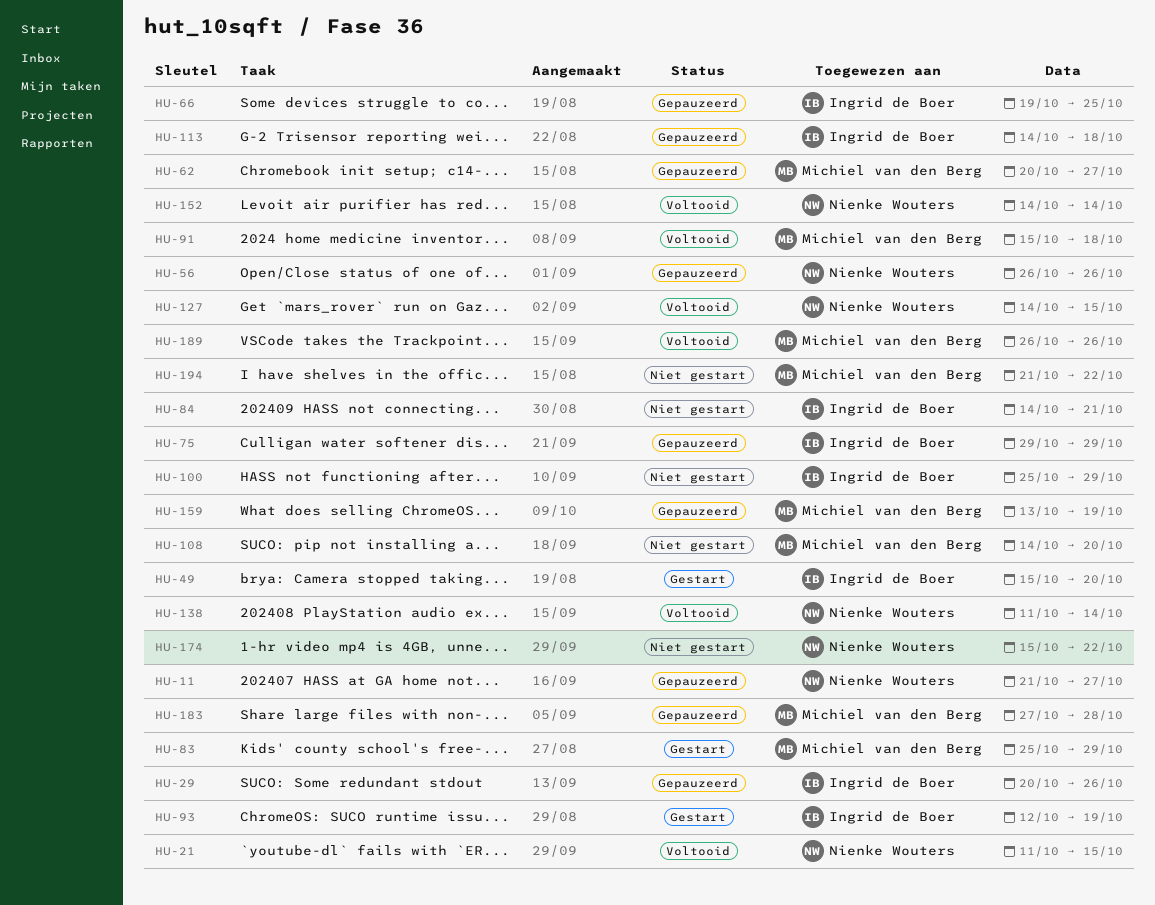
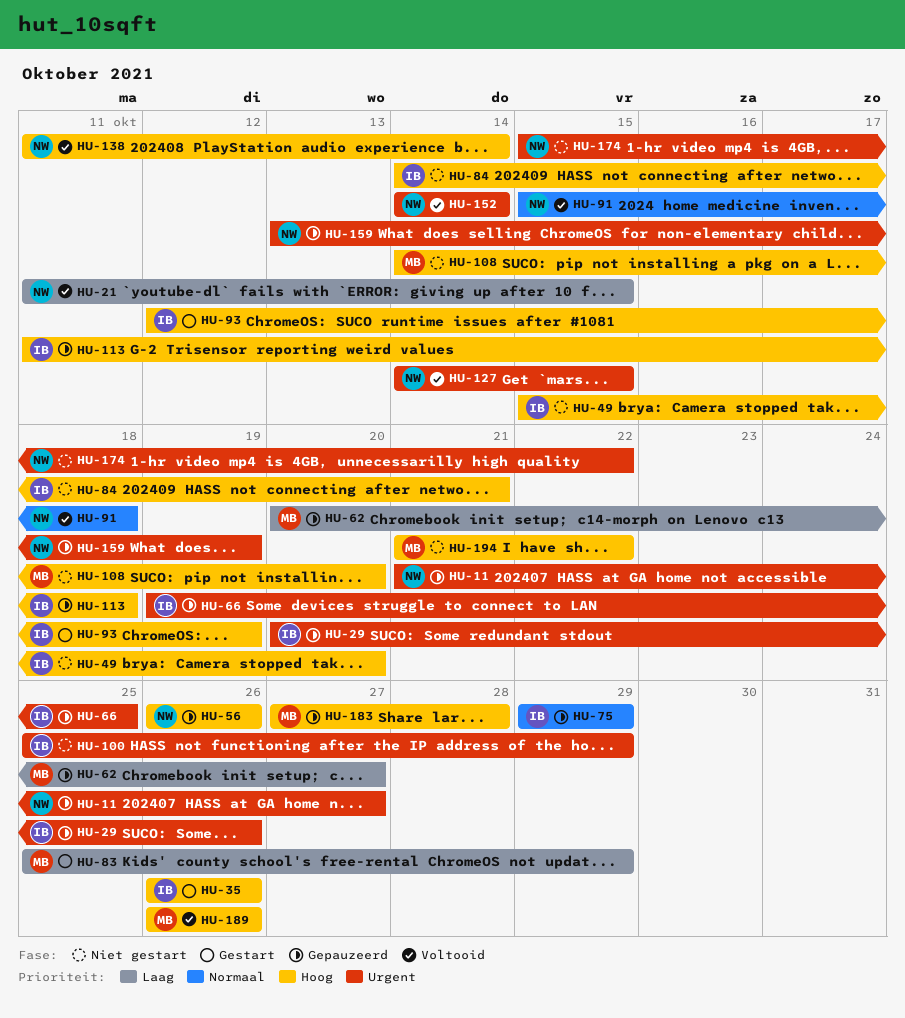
HU-35: none -> present
HU-49, status: Gestart -> Niet gestart
HU-91, owner: Michiel van den Berg -> Nienke Wouters
HU-113, start: Oct 14 -> Oct 11
HU-159, owner: Michiel van den Berg -> Nienke Wouters

